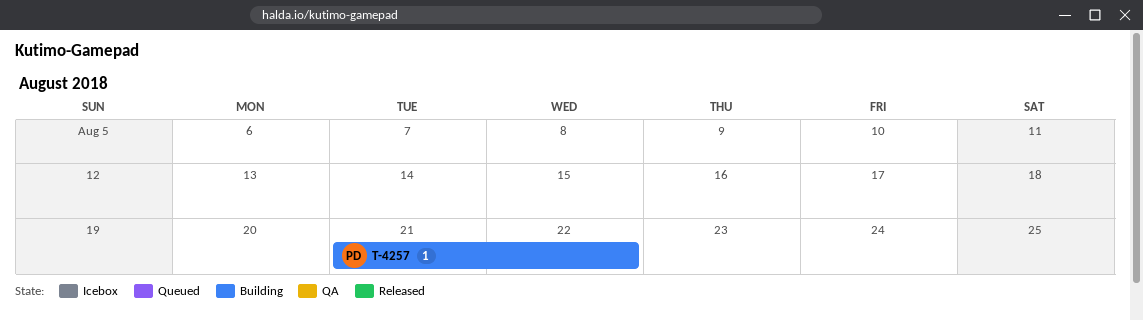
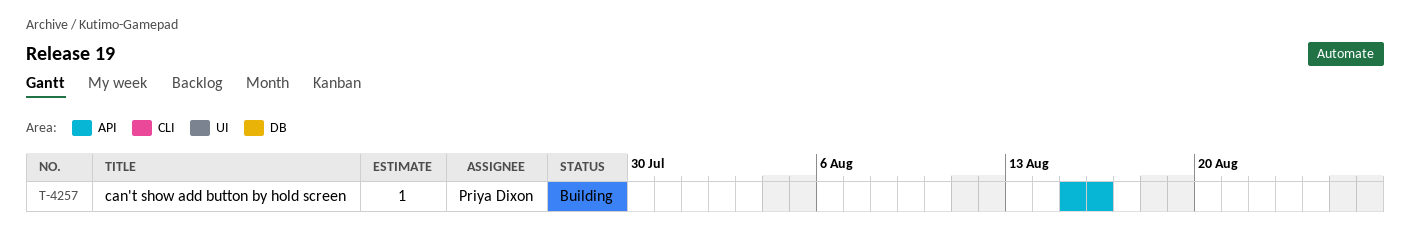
T-4257, start: Aug 21 -> Aug 15
T-4257, due: Aug 22 -> Aug 16

